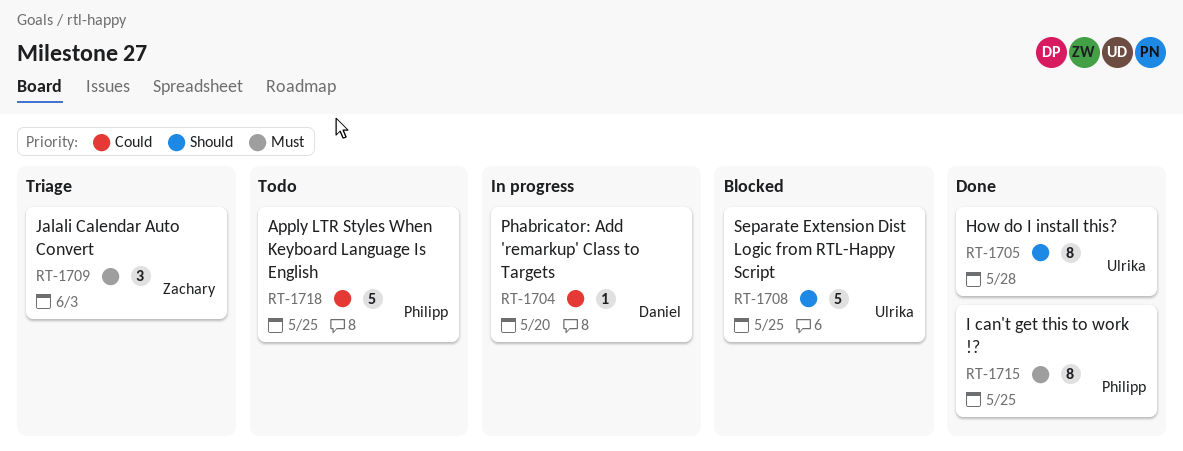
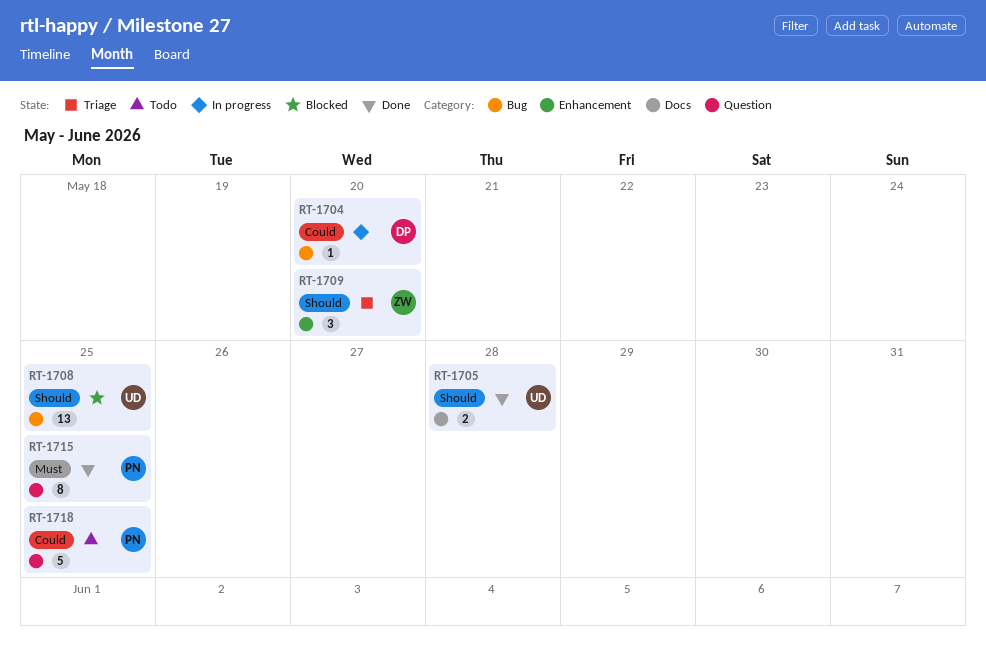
RT-1705, estimate: 8 -> 2
RT-1708, estimate: 5 -> 13
RT-1709, priority: Must -> Should
RT-1709, due: Jun 3 -> May 20

